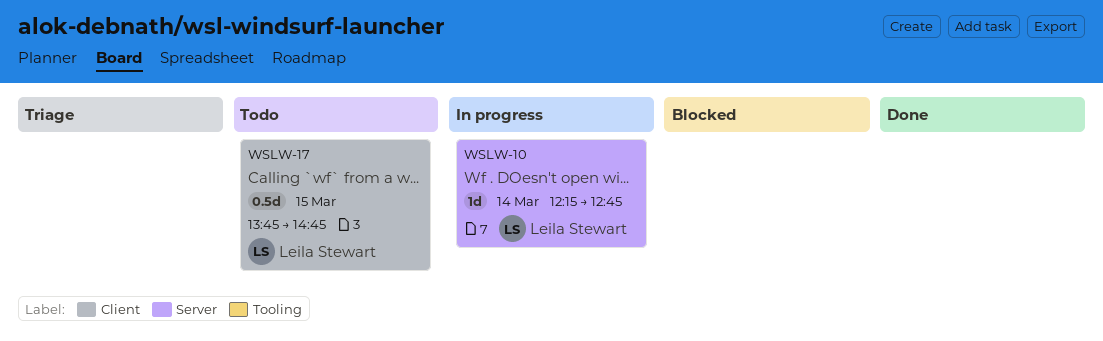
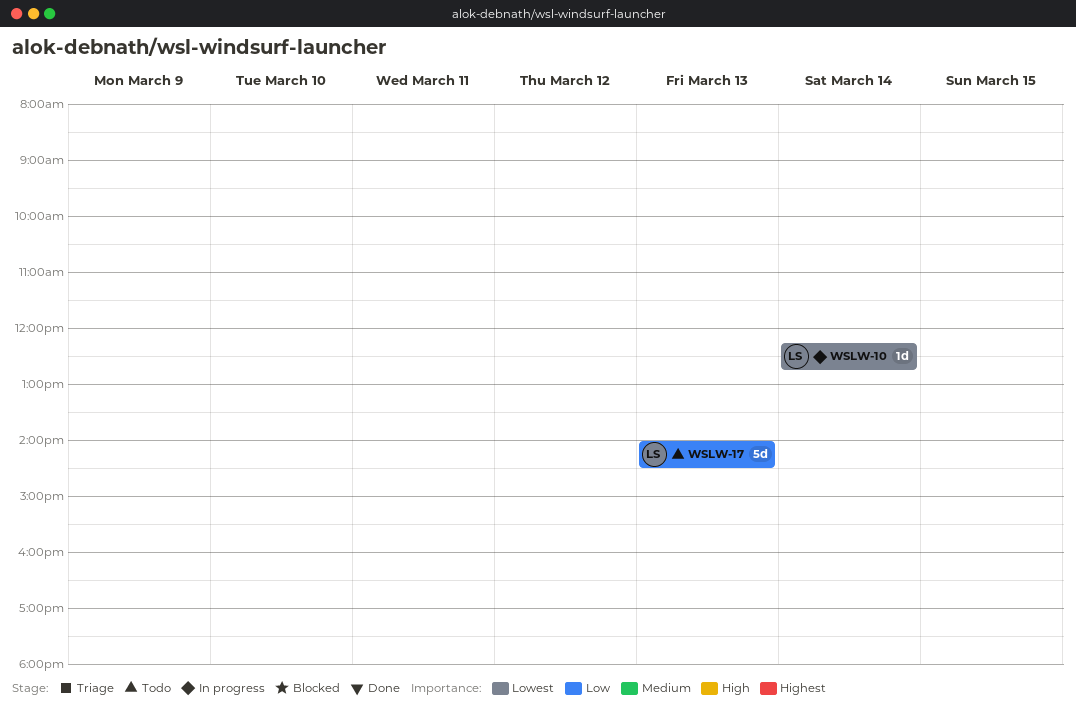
WSLW-17, estimate: 0.5d -> 5d
WSLW-17, day: Mar 15 -> Mar 13
WSLW-17, begins: 13:45 -> 14:00
WSLW-17, ends: 14:45 -> 14:30

